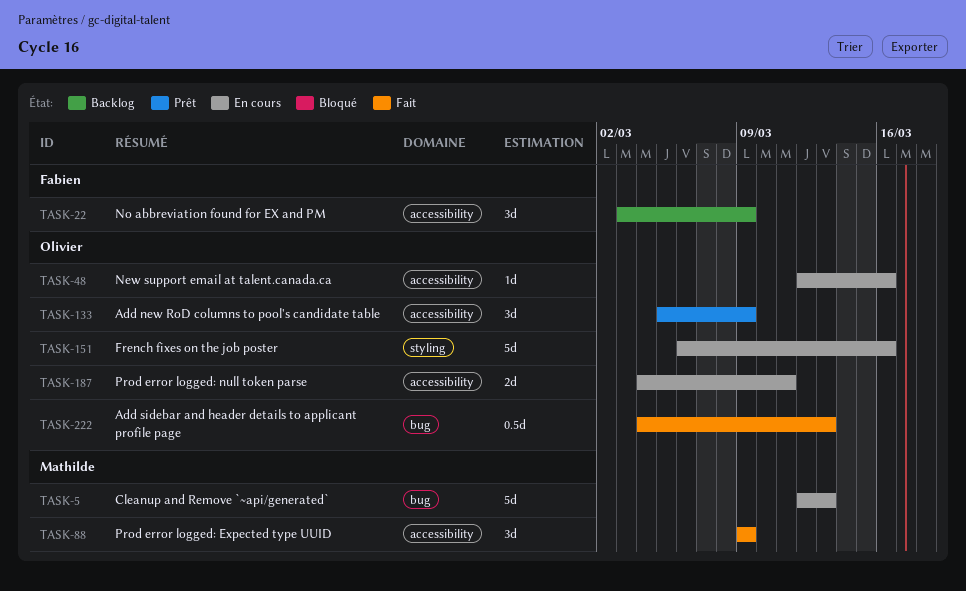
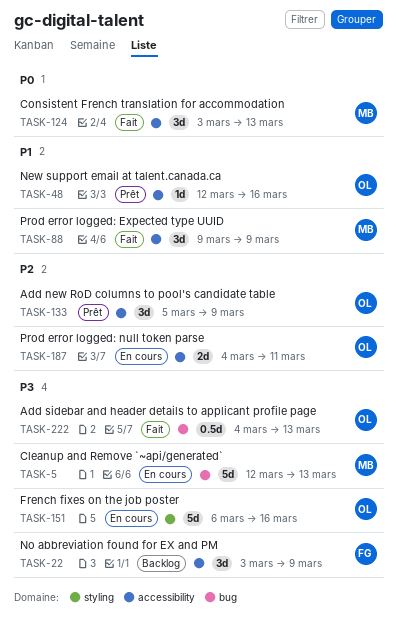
TASK-48, status: En cours -> Prêt
TASK-124: none -> present

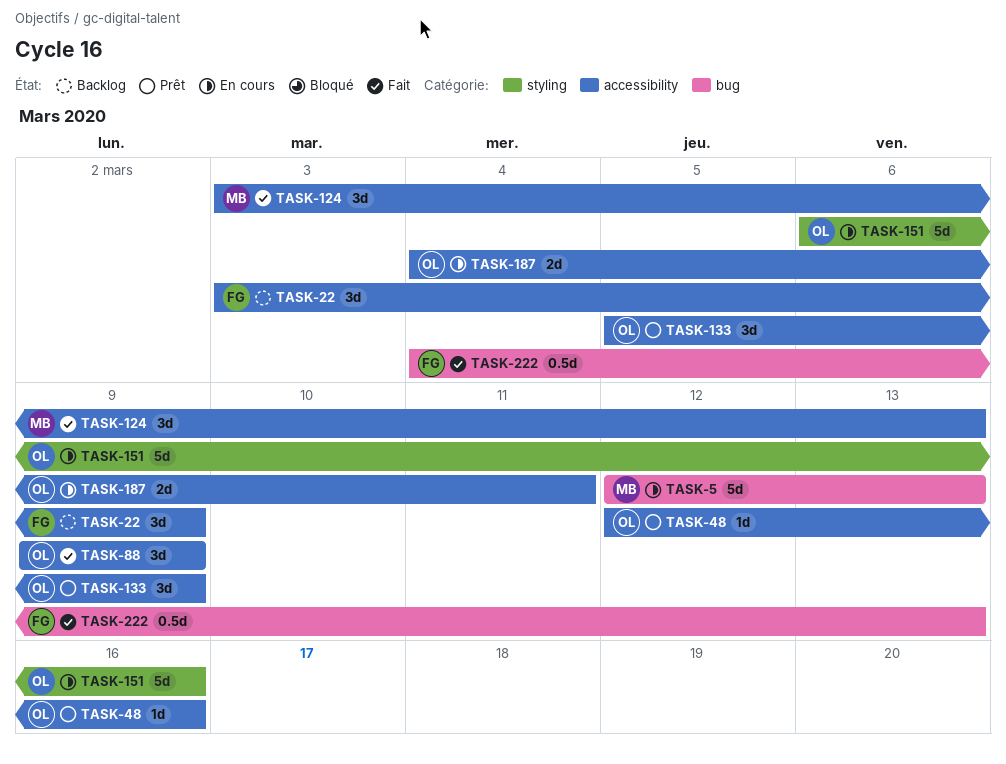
TASK-88, owner: MB -> OL
TASK-222, owner: OL -> FG

